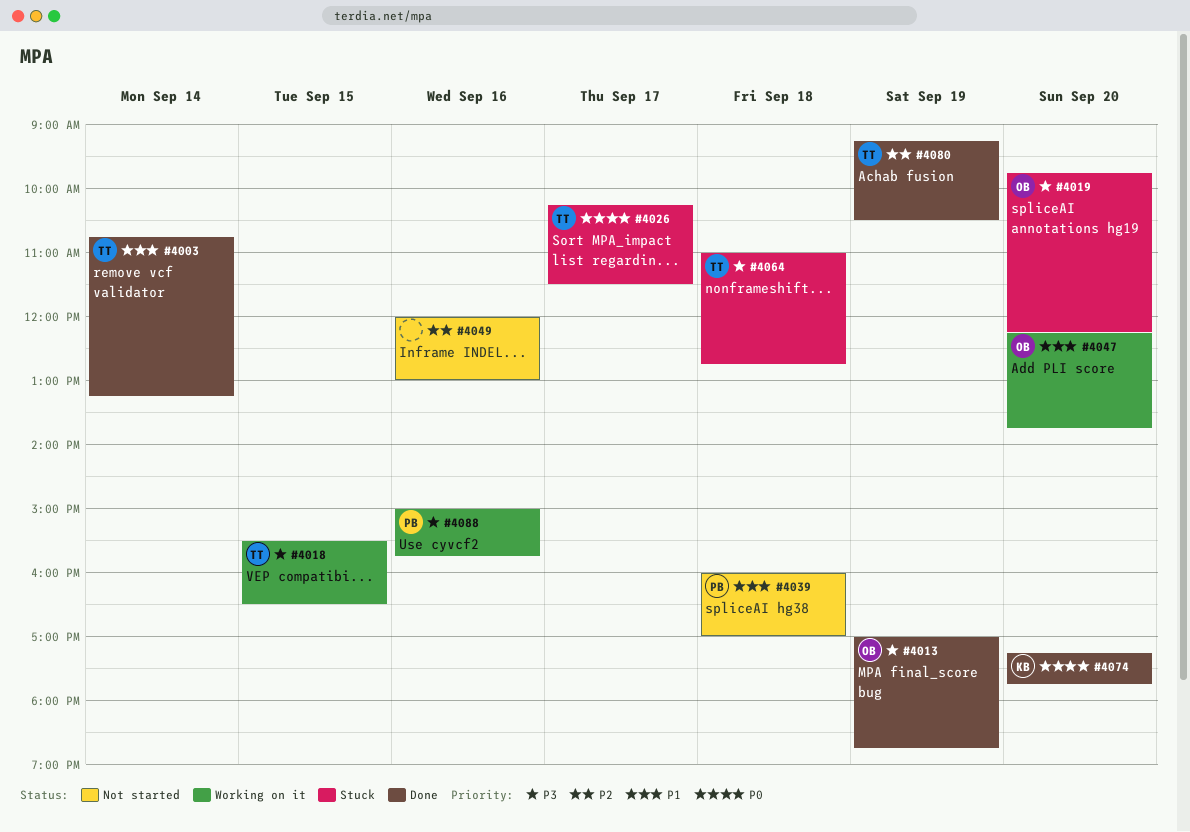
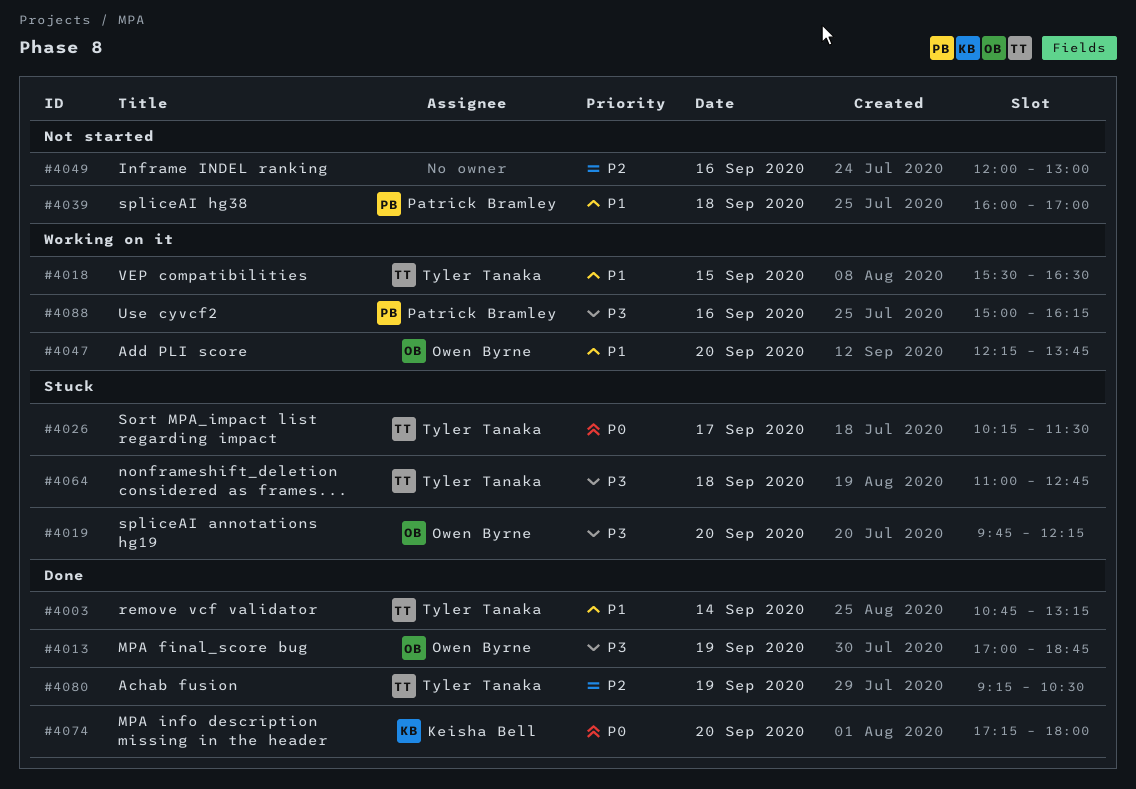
#4018, priority: P3 -> P1
#4074, ends: 17:45 -> 18:00
#4088, ends: 15:45 -> 16:15

